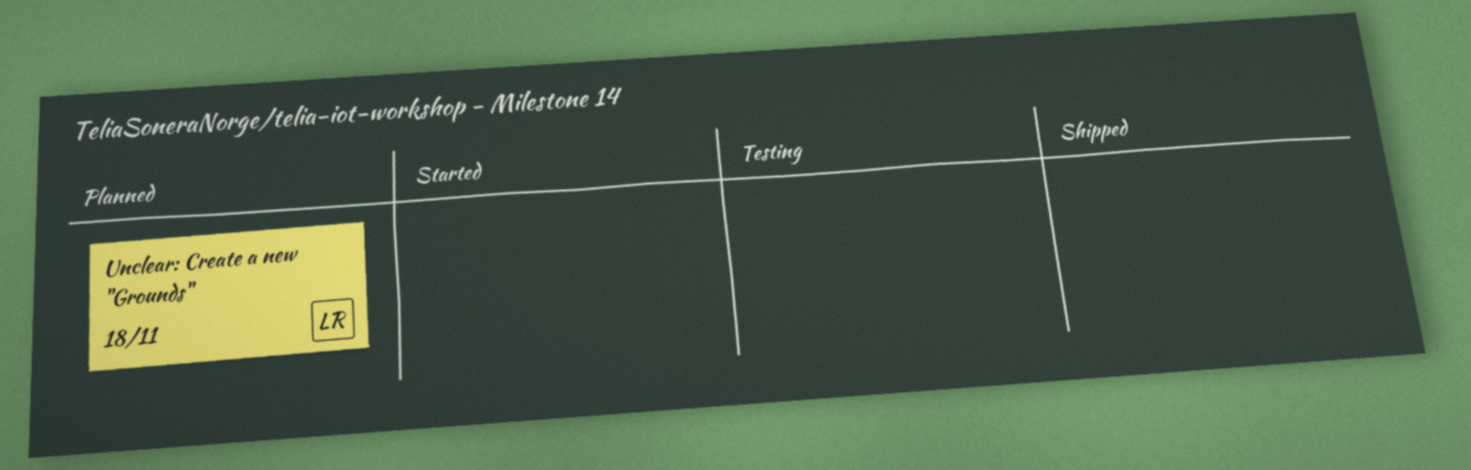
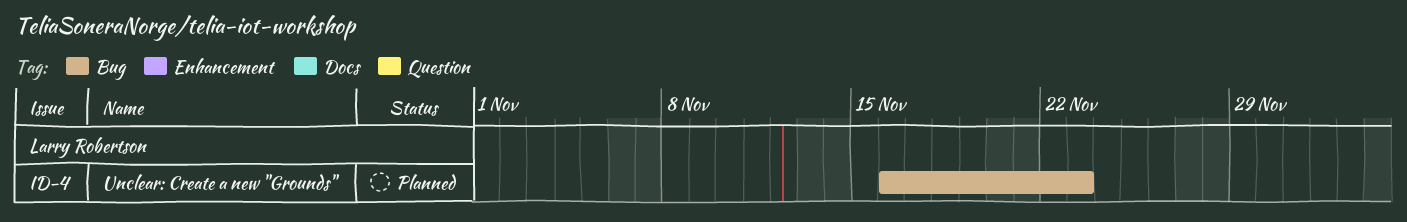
Unclear: Create a new "Grounds", due: Nov 18 -> Nov 23

